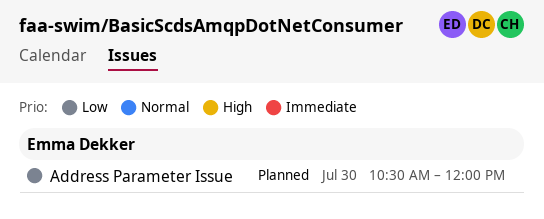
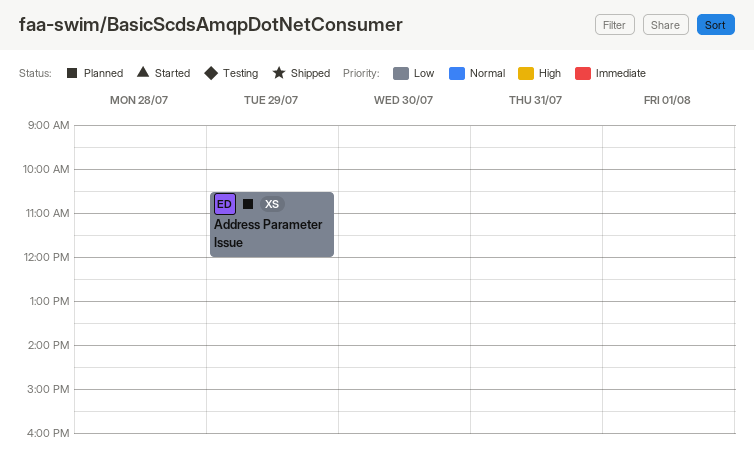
Address Parameter Issue, day: Jul 30 -> Jul 29

